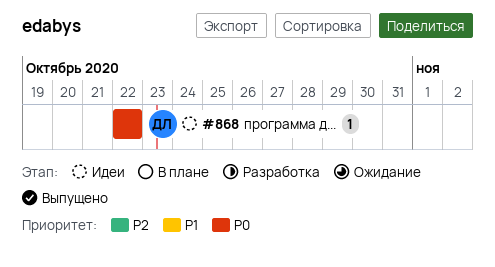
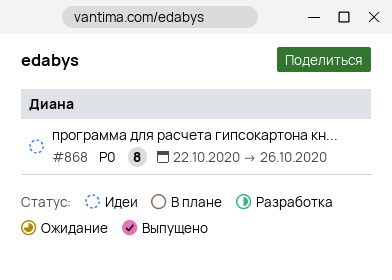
#868, estimate: 1 -> 8
#868, due: Oct 22 -> Oct 26

